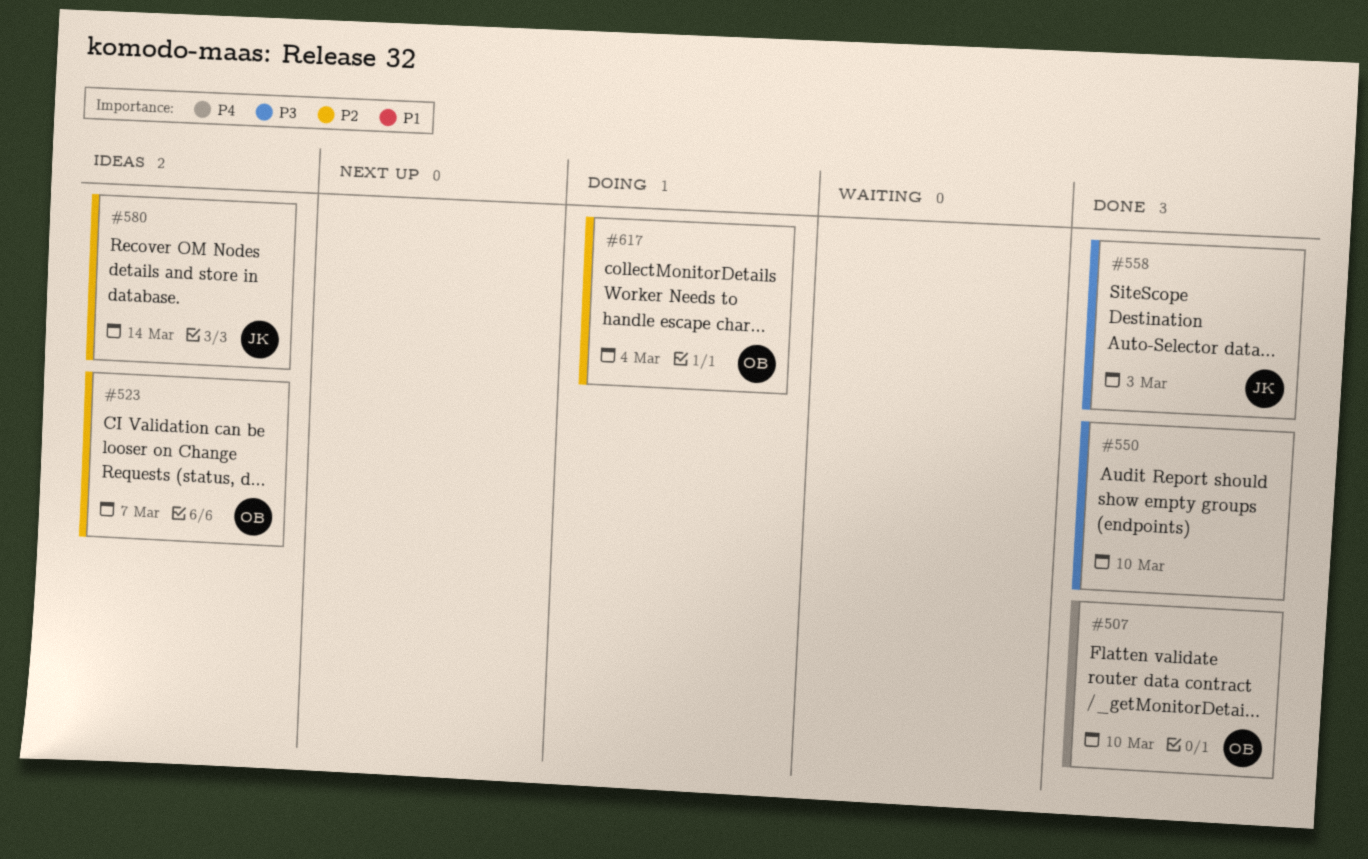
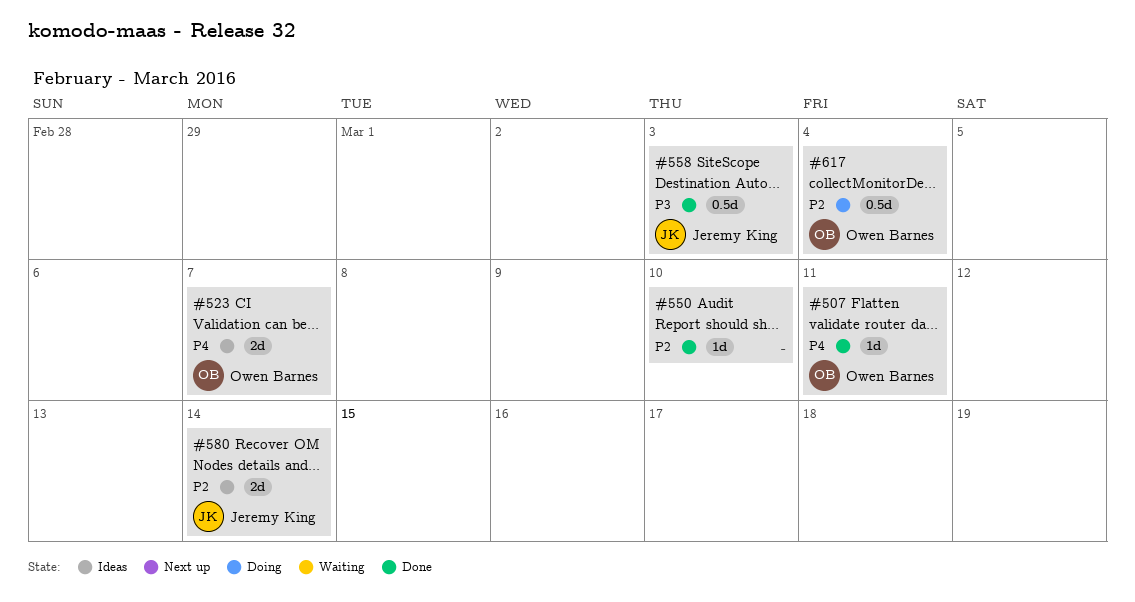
#507, due: Mar 10 -> Mar 11
#523, priority: P2 -> P4
#550, priority: P3 -> P2

